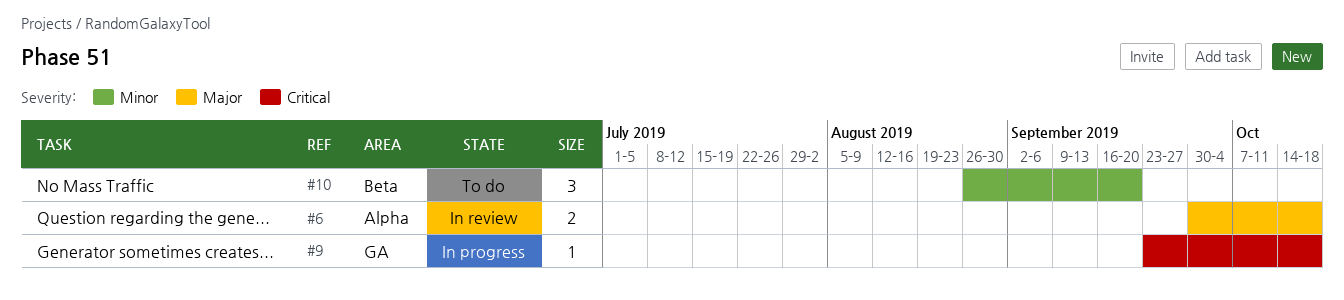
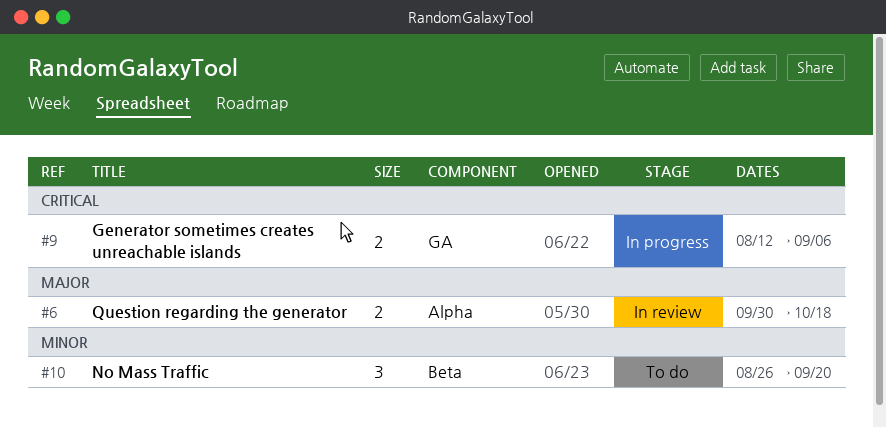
#9, estimate: 1 -> 2
#9, start: Sep 23 -> Aug 12
#9, due: Oct 18 -> Sep 6

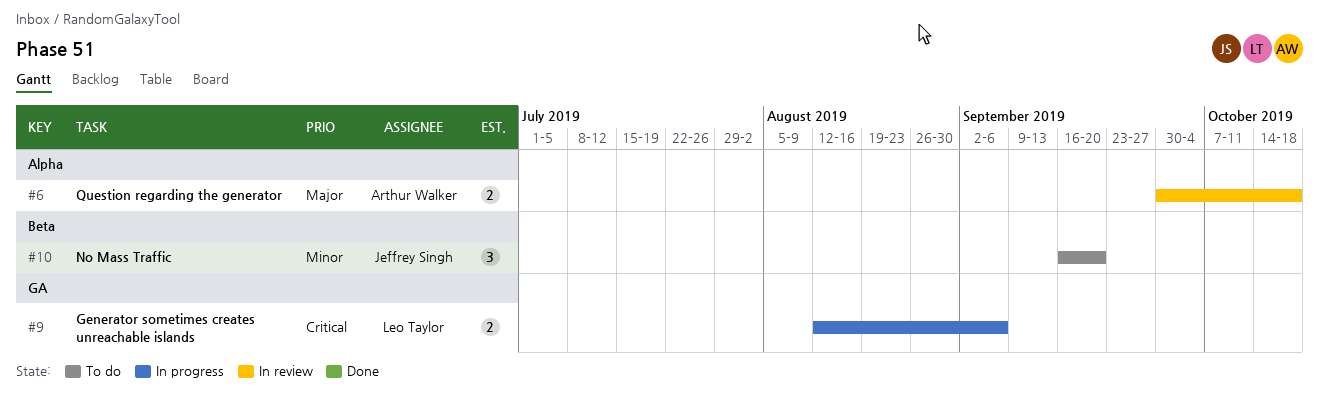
#10, start: Aug 26 -> Sep 16

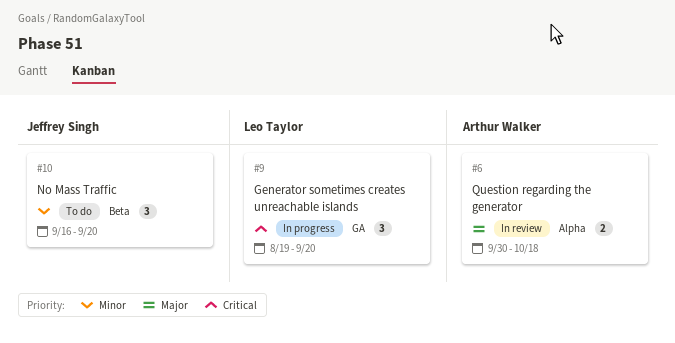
#9, estimate: 2 -> 3
#9, start: Aug 12 -> Aug 19
#9, due: Sep 6 -> Sep 20

